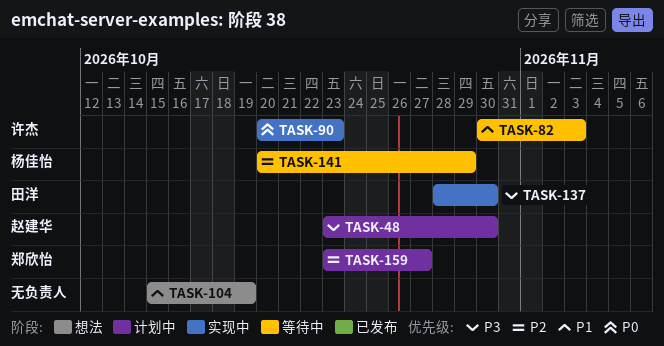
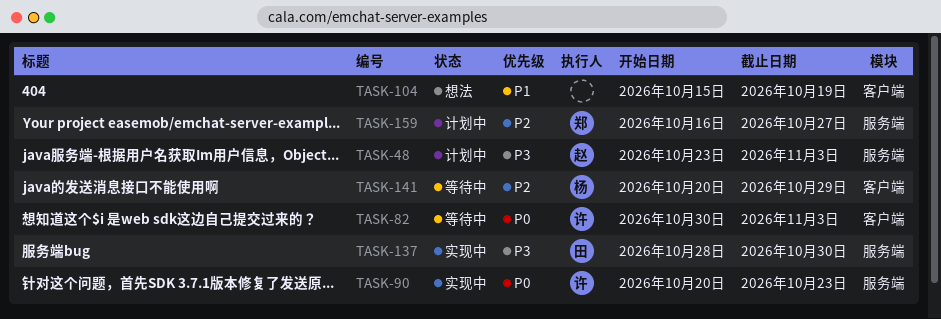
TASK-48, due: Oct 30 -> Nov 3
TASK-82, priority: P1 -> P0
TASK-159, start: Oct 23 -> Oct 16

